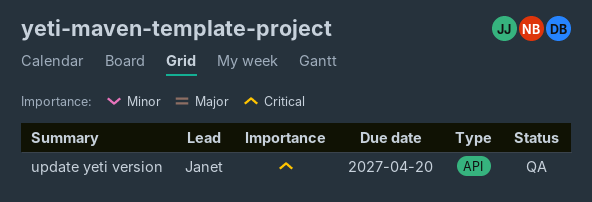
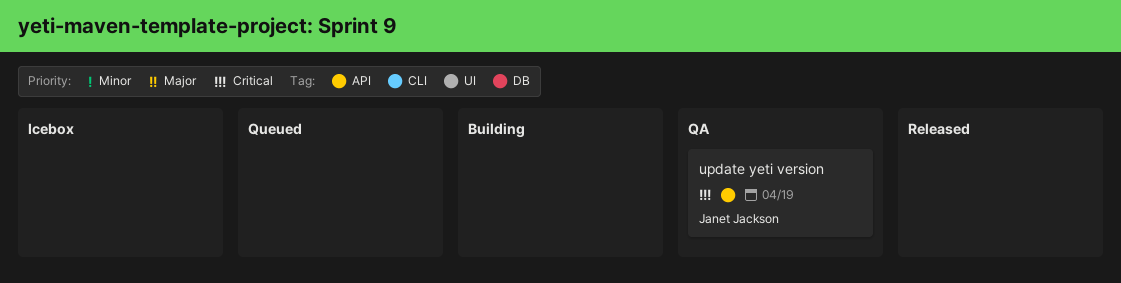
update yeti version, due: Apr 20 -> Apr 19

